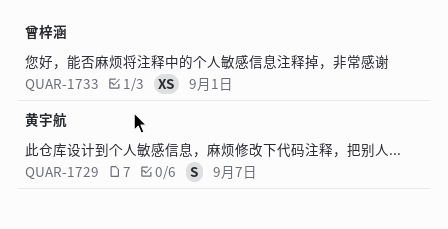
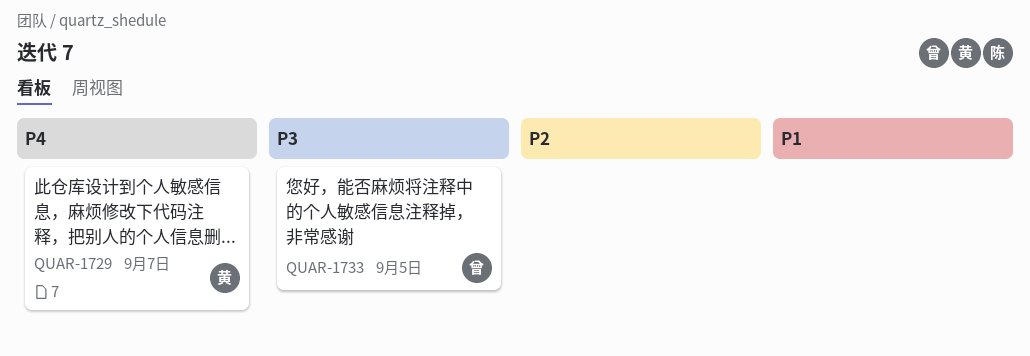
QUAR-1733, due: Sep 1 -> Sep 5

